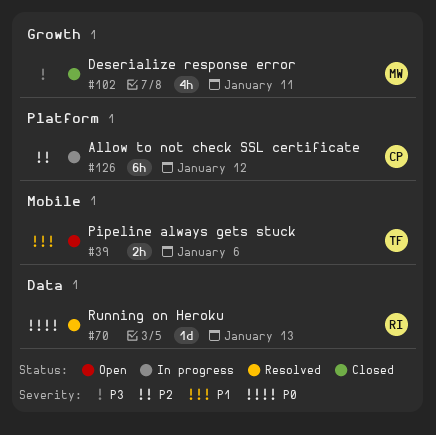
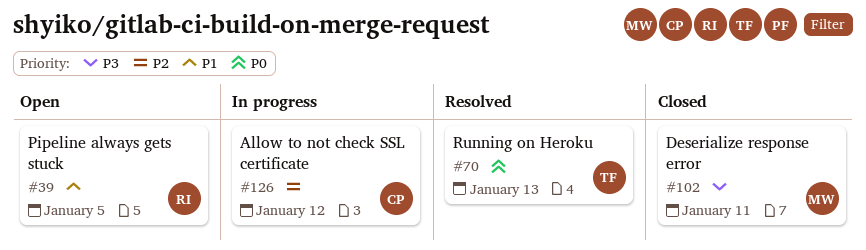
#39, owner: TF -> RI
#39, due: Jan 6 -> Jan 5
#70, owner: RI -> TF

